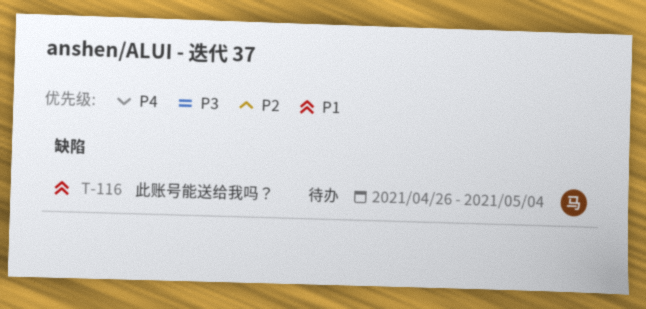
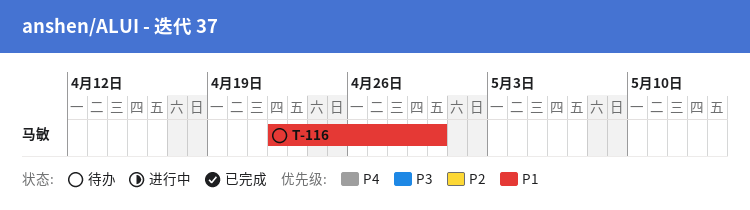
T-116, start: Apr 26 -> Apr 22
T-116, due: May 4 -> Apr 30

